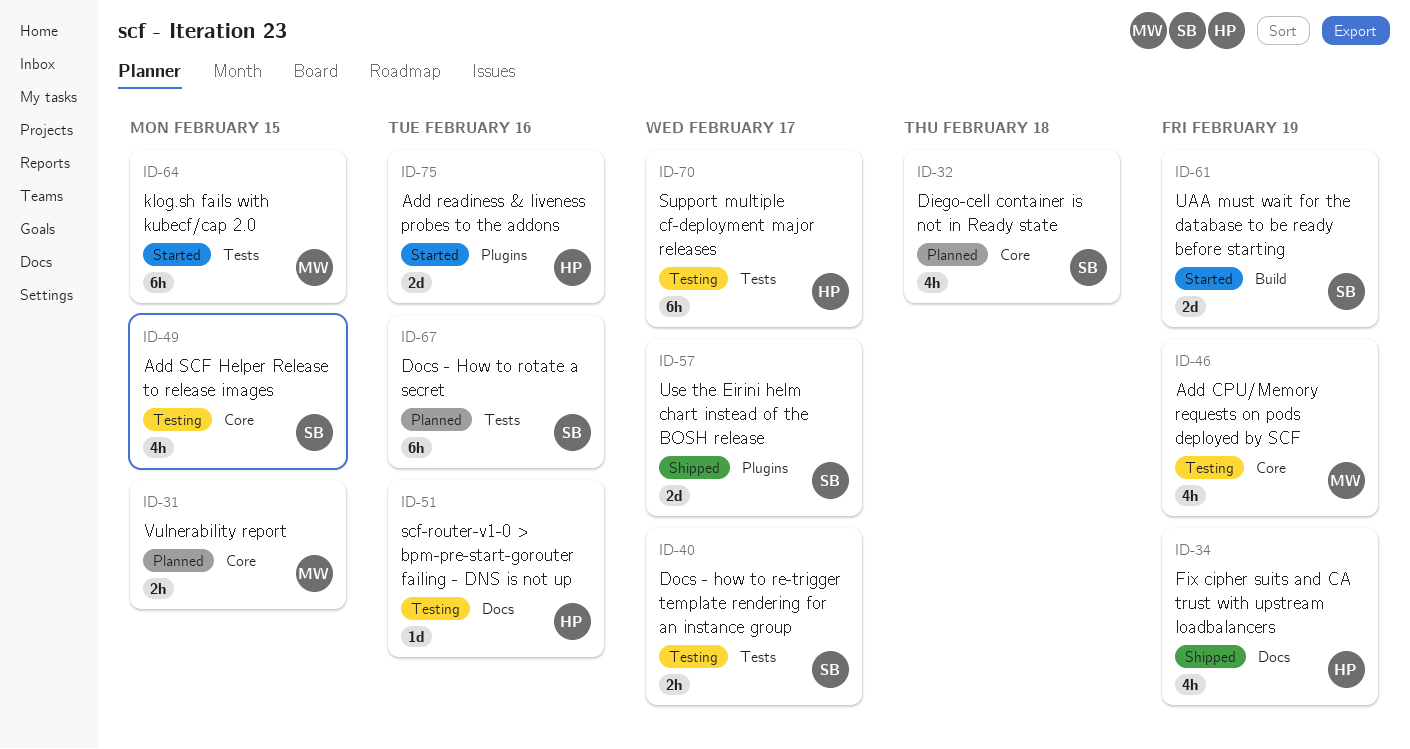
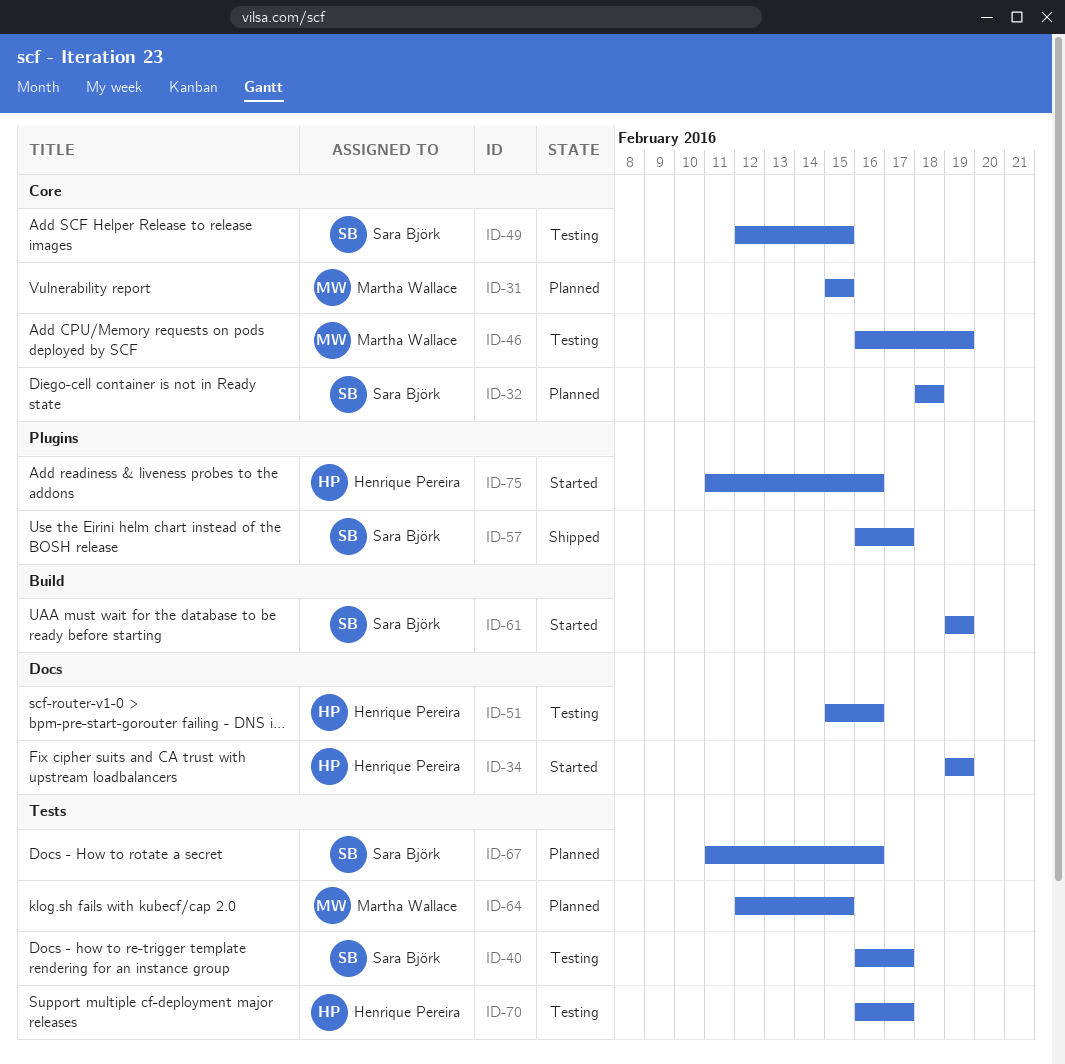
ID-34, status: Shipped -> Started
ID-64, status: Started -> Planned

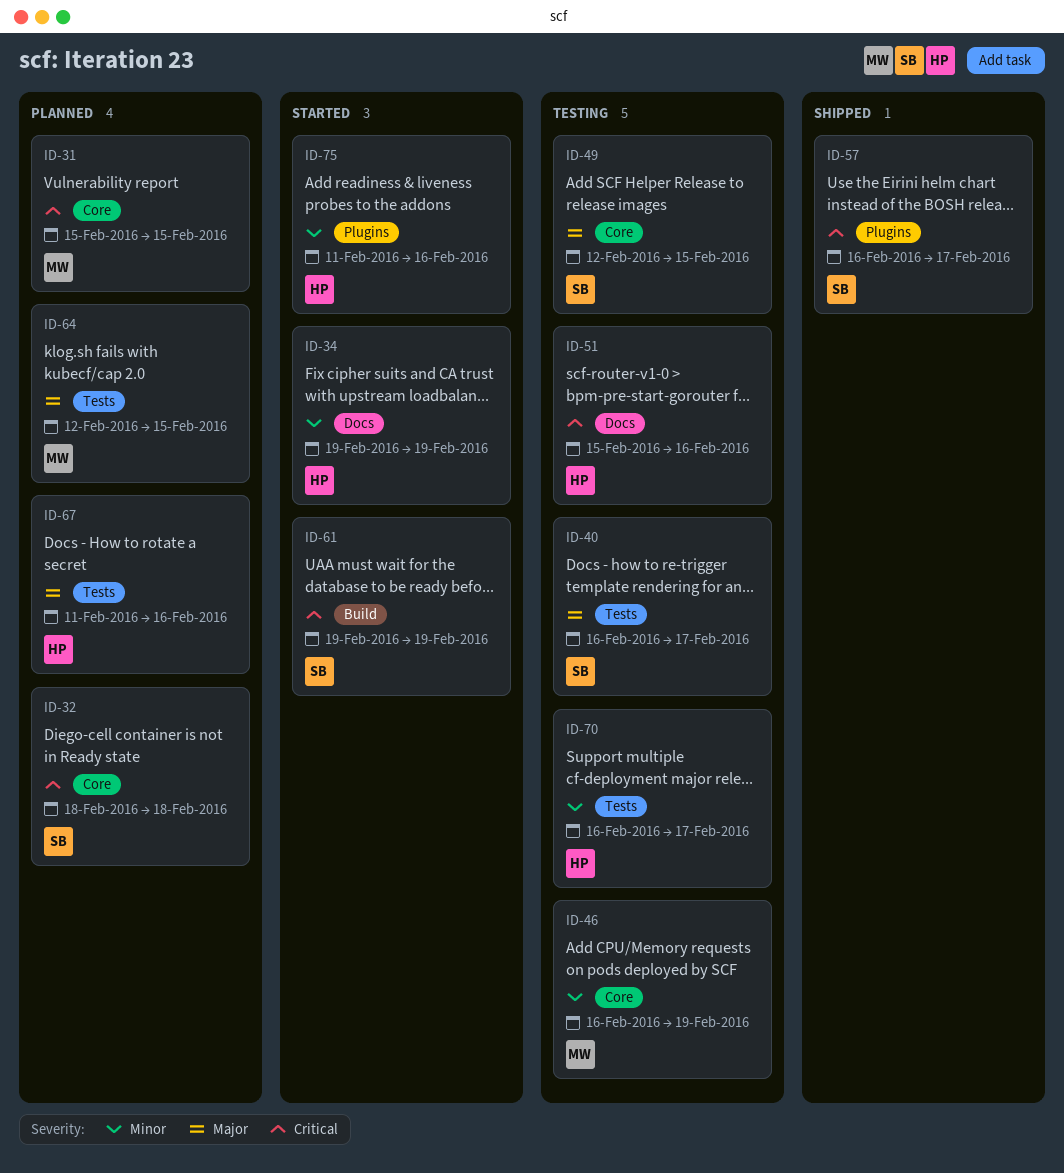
ID-67, owner: Sara Björk -> Henrique Pereira

